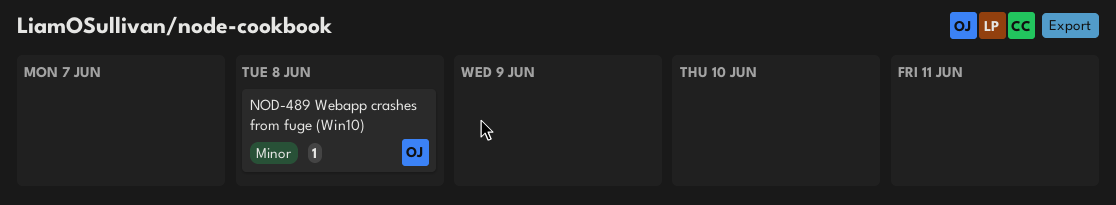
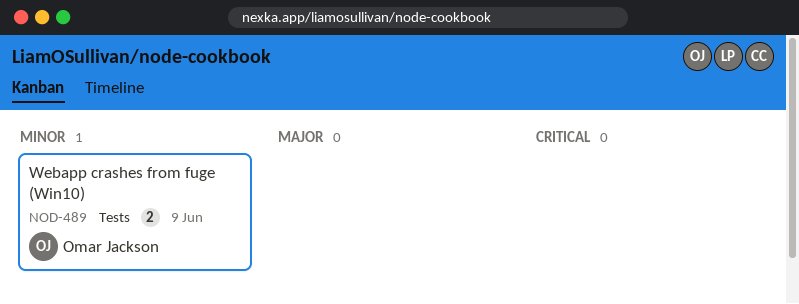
NOD-489, estimate: 1 -> 2
NOD-489, due: Jun 8 -> Jun 9

